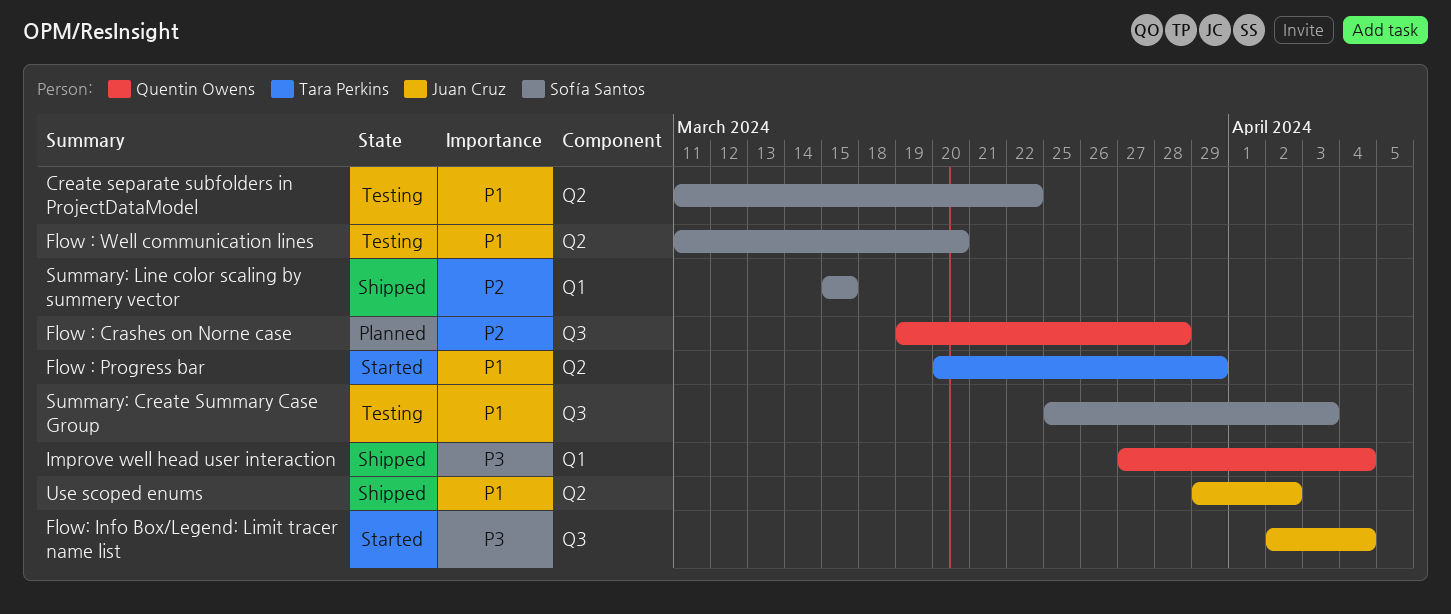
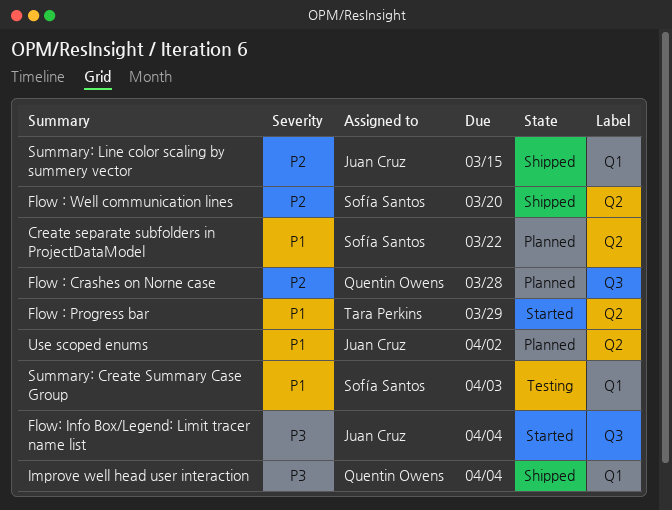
Create separate subfolders in ProjectDataModel, status: Testing -> Planned
Flow : Well communication lines, status: Testing -> Shipped
Flow : Well communication lines, priority: P1 -> P2
Summary: Create Summary Case Group, label: Q3 -> Q1
Summary: Line color scaling by summery vector, owner: Sofía Santos -> Juan Cruz
Use scoped enums, status: Shipped -> Planned

